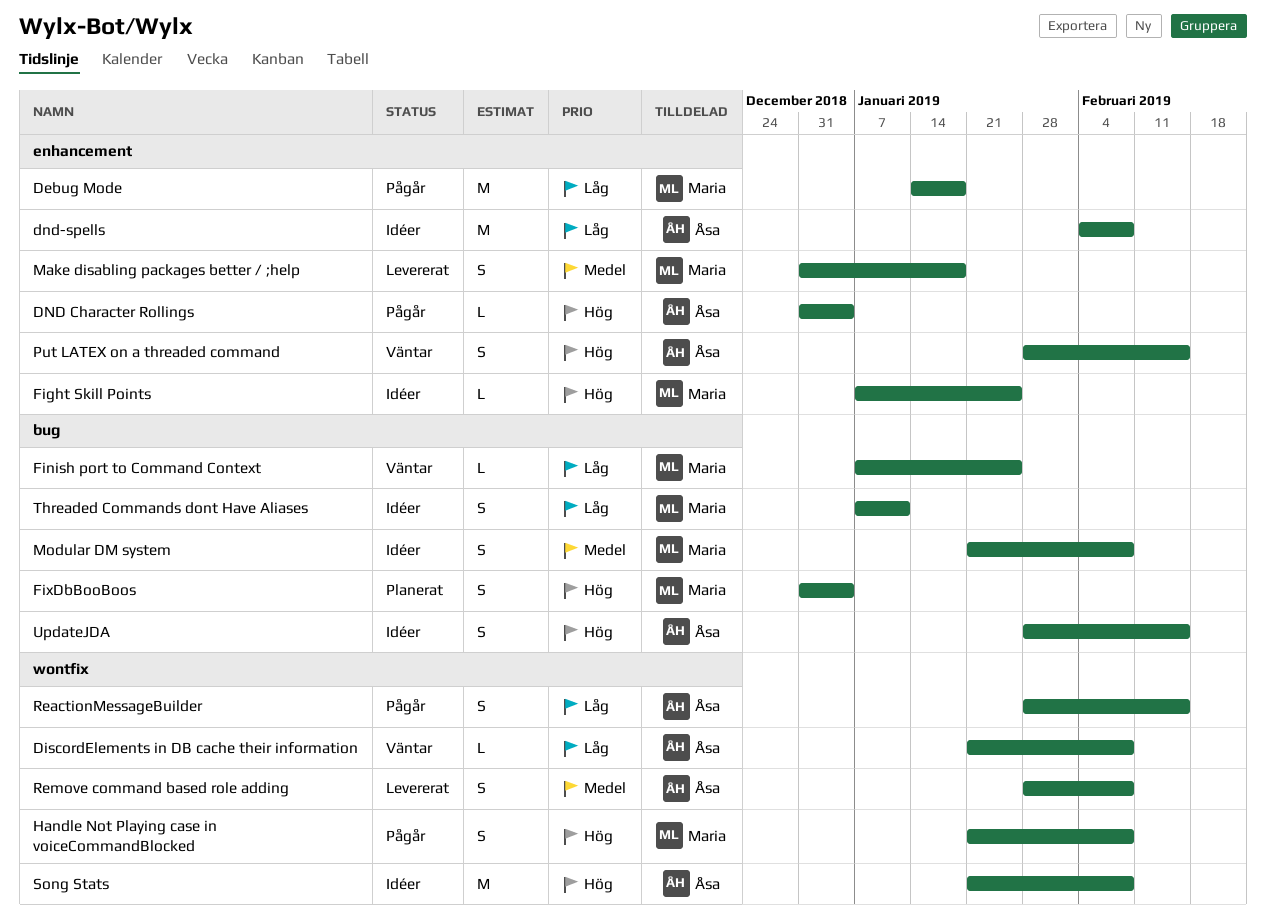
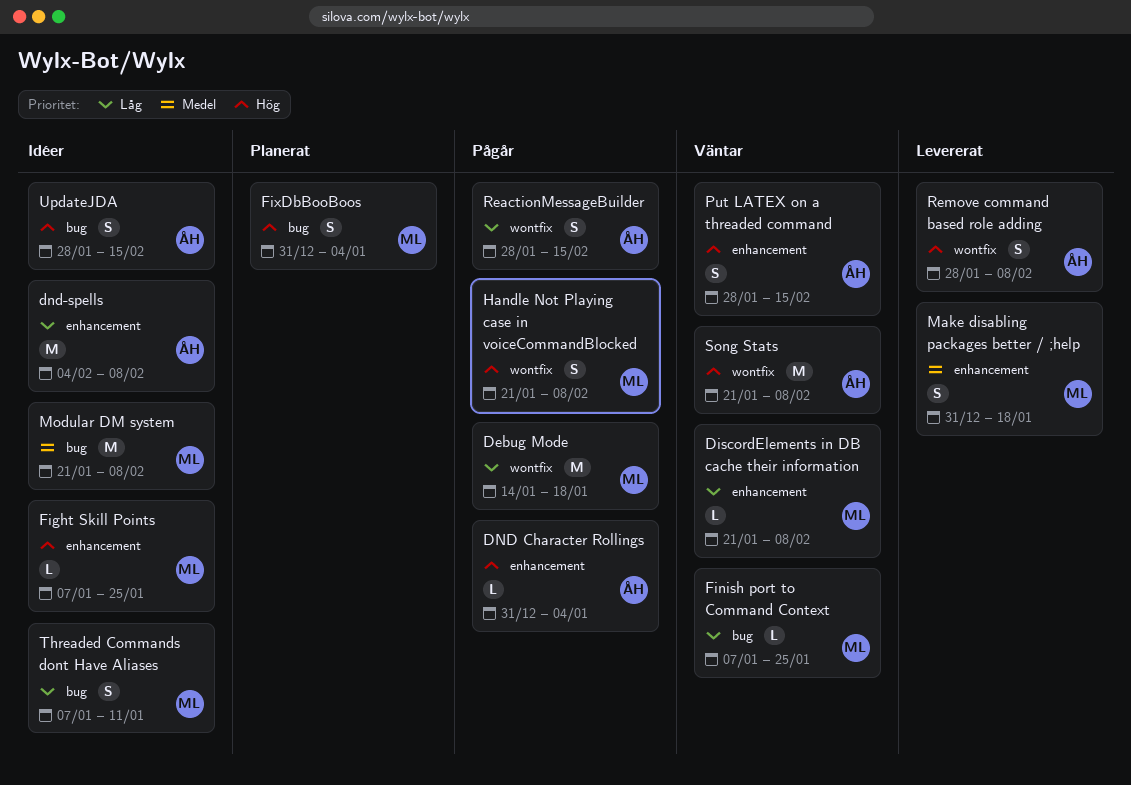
Debug Mode, label: enhancement -> wontfix
DiscordElements in DB cache their information, owner: Åsa -> Maria
DiscordElements in DB cache their information, label: wontfix -> enhancement
Modular DM system, estimate: S -> M
Remove command based role adding, priority: Medel -> Hög
Song Stats, status: Idéer -> Väntar

